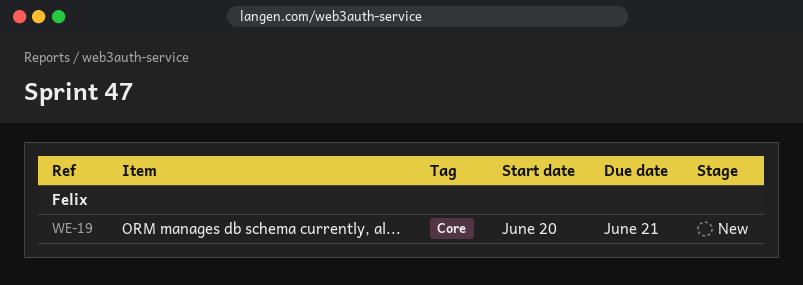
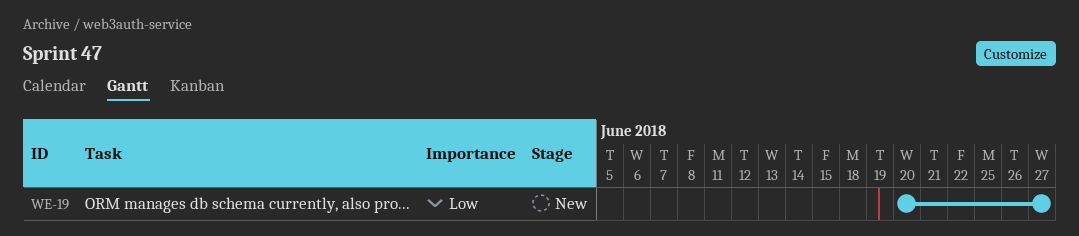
WE-19, due: Jun 21 -> Jun 27

